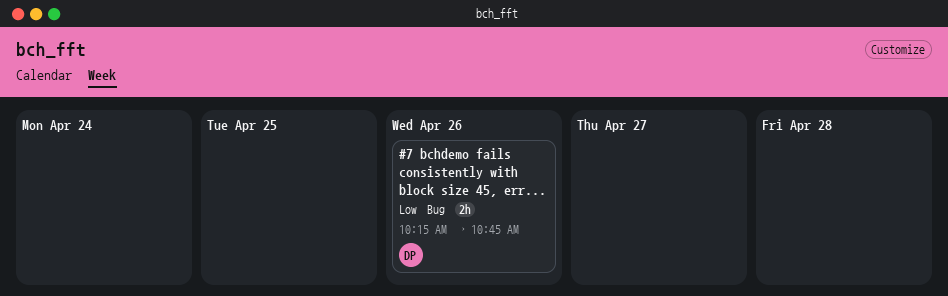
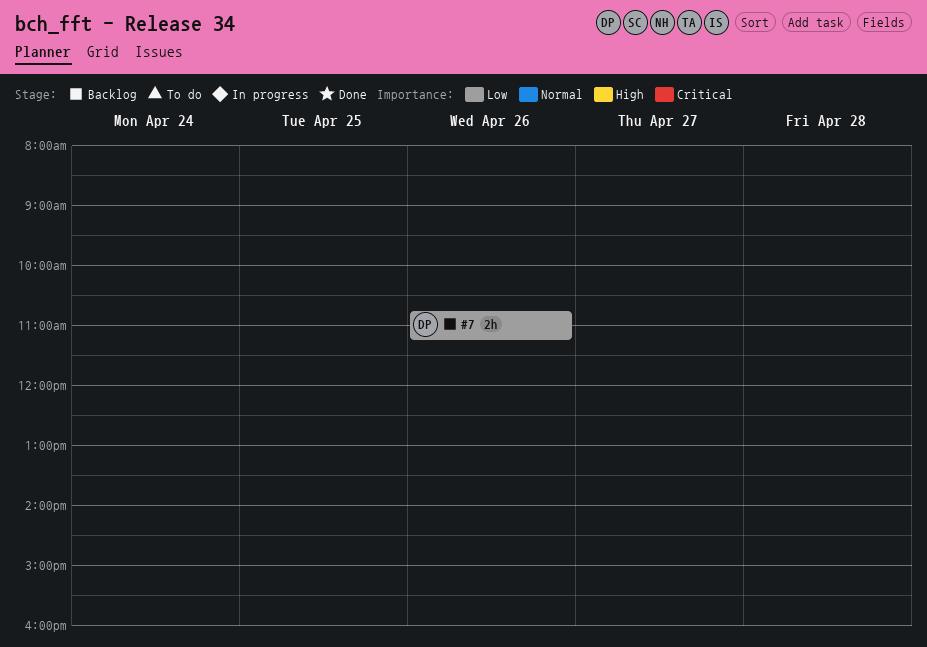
#7, begins: 10:15 -> 10:45
#7, ends: 10:45 -> 11:15

